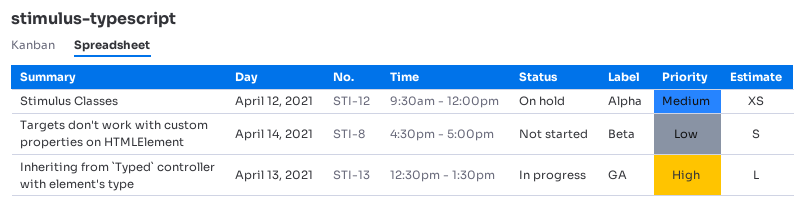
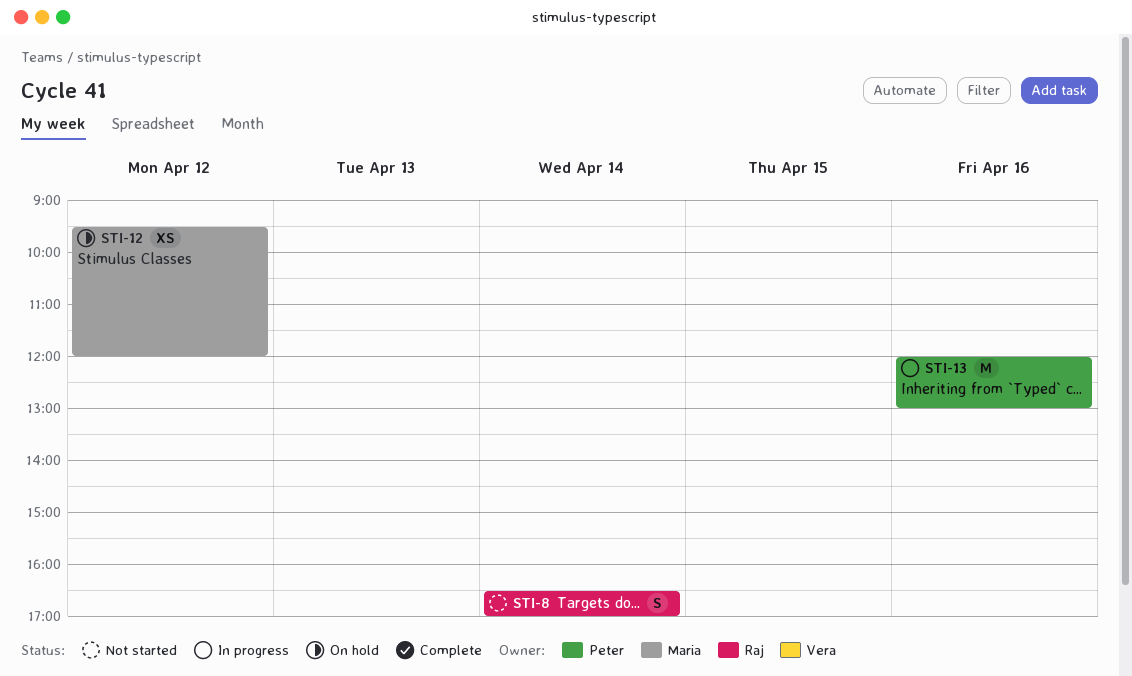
STI-13, estimate: L -> M
STI-13, day: Apr 13 -> Apr 16
STI-13, begins: 12:30 -> 12:00
STI-13, ends: 13:30 -> 13:00

